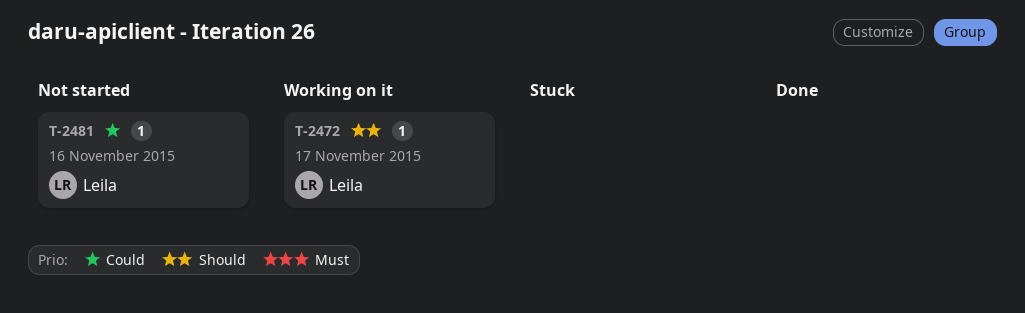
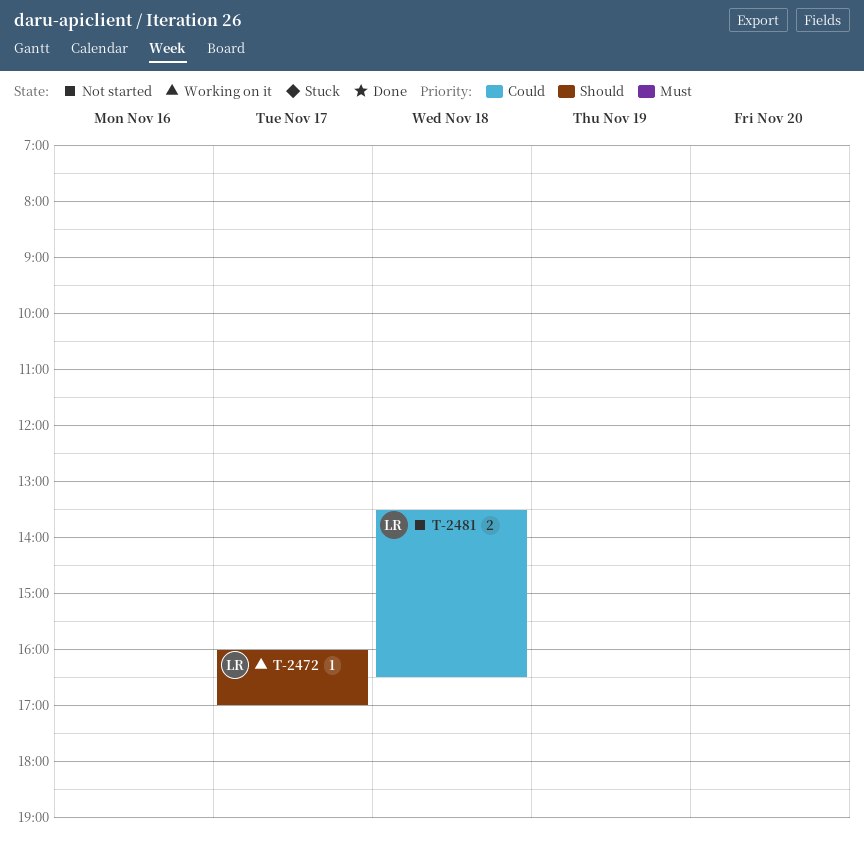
T-2481, estimate: 1 -> 2
T-2481, day: Nov 16 -> Nov 18

